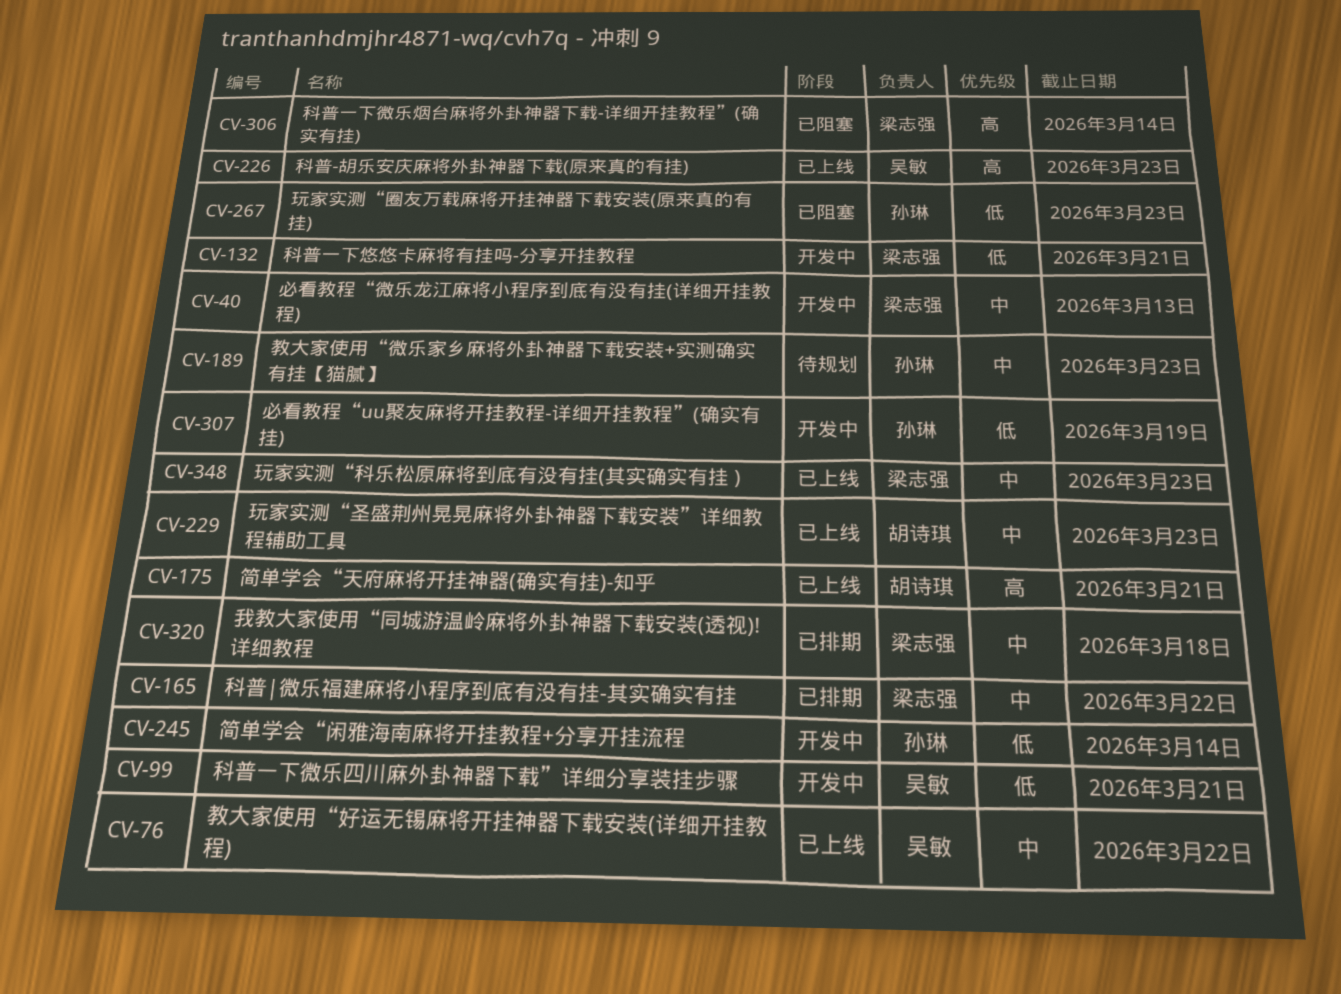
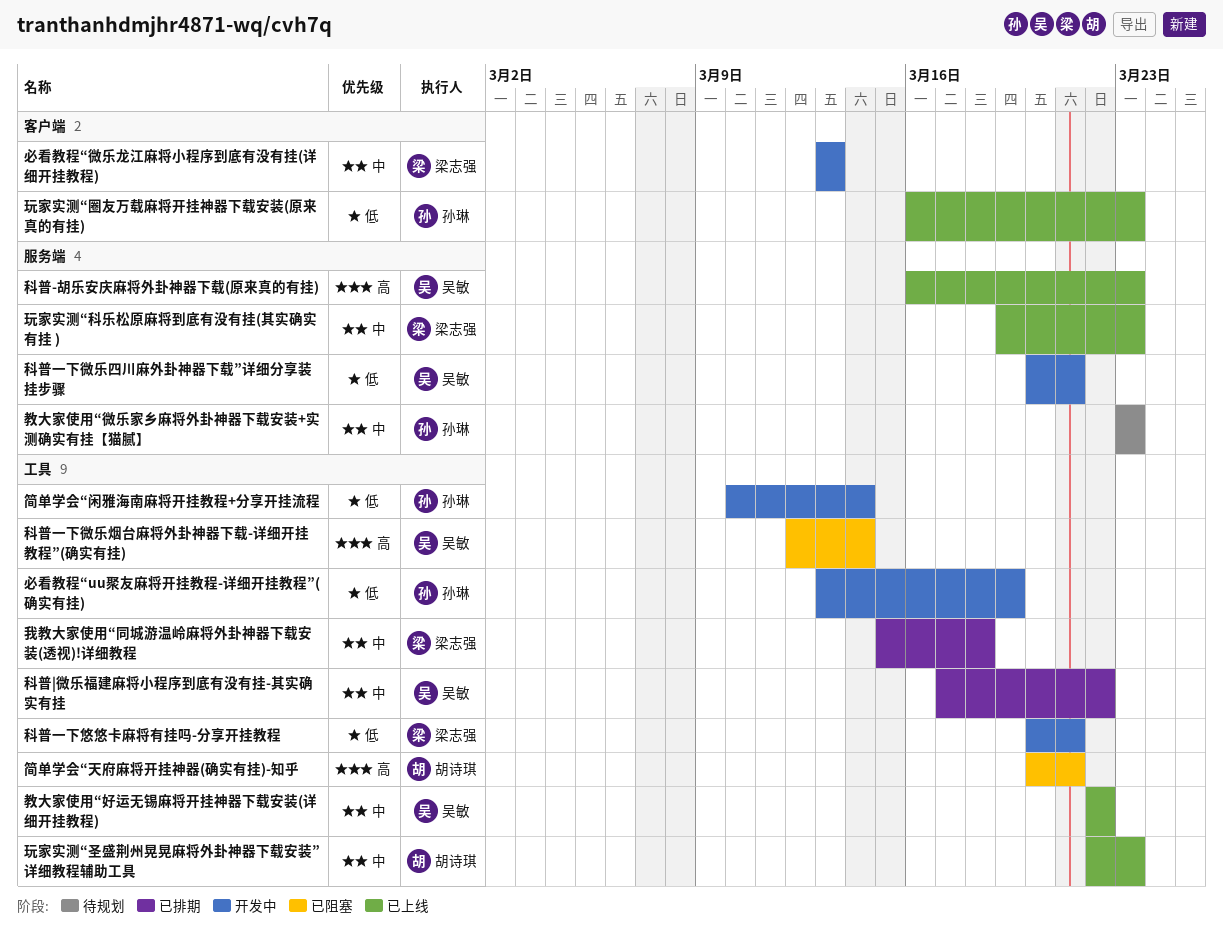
玩家实测“圈友万载麻将开挂神器下载安装(原来真的有挂), status: 已阻塞 -> 已上线
科普|微乐福建麻将小程序到底有没有挂-其实确实有挂, owner: 梁志强 -> 吴敏
科普一下微乐烟台麻将外卦神器下载-详细开挂教程”(确实有挂), owner: 梁志强 -> 吴敏
简单学会“天府麻将开挂神器(确实有挂)-知乎, status: 已上线 -> 已阻塞

